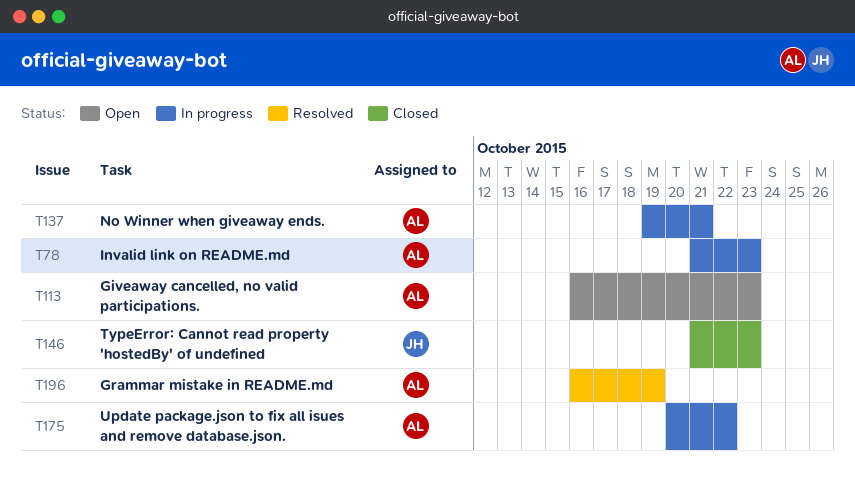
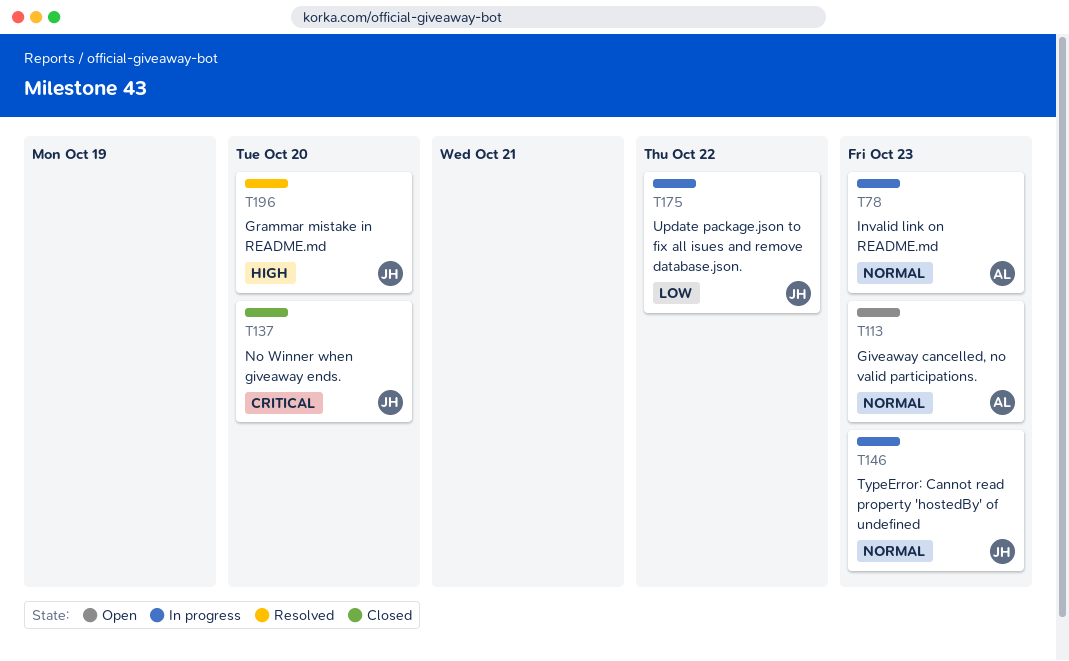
T137, status: In progress -> Closed
T137, owner: AL -> JH
T137, due: Oct 21 -> Oct 20
T146, status: Closed -> In progress
T175, owner: AL -> JH
T196, owner: AL -> JH
T196, due: Oct 19 -> Oct 20

